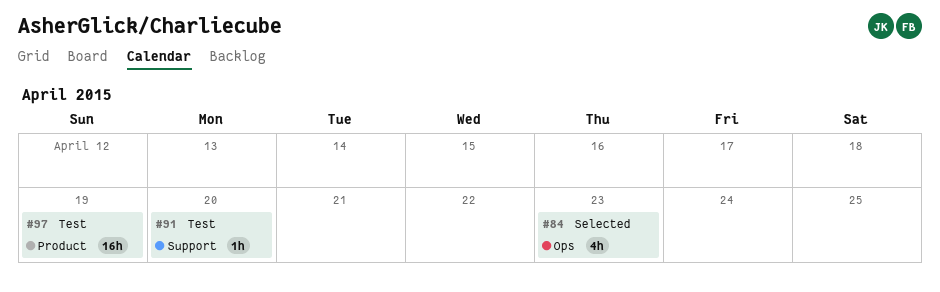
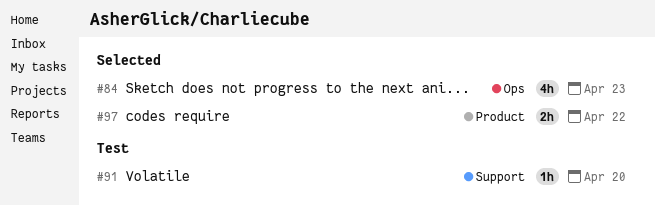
#97, status: Test -> Selected
#97, estimate: 16h -> 2h
#97, due: Apr 19 -> Apr 22

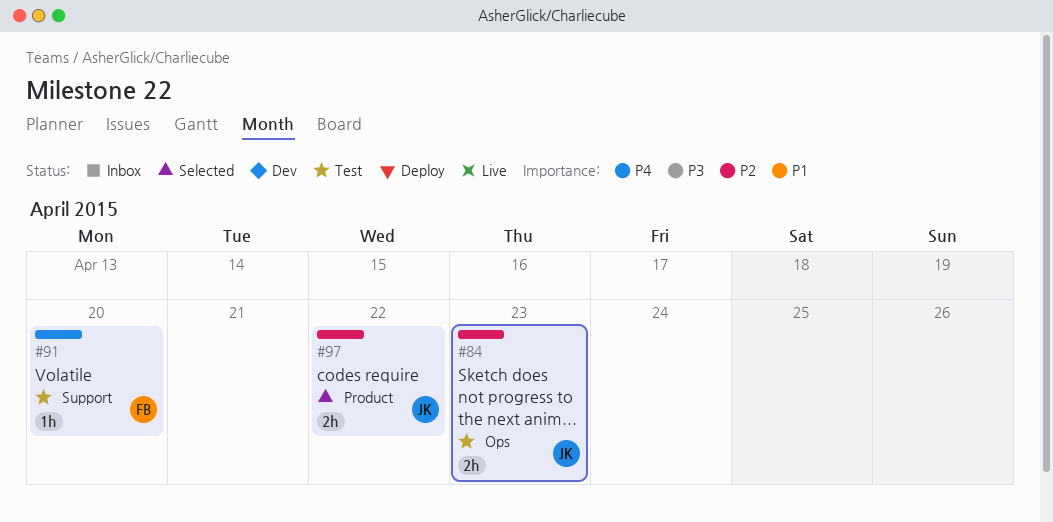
#84, status: Selected -> Test
#84, estimate: 4h -> 2h

